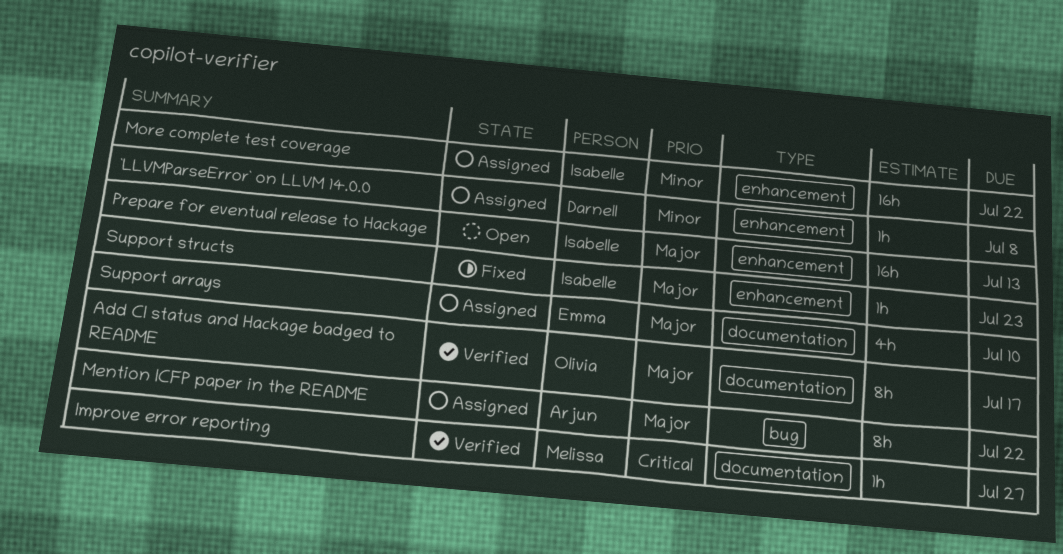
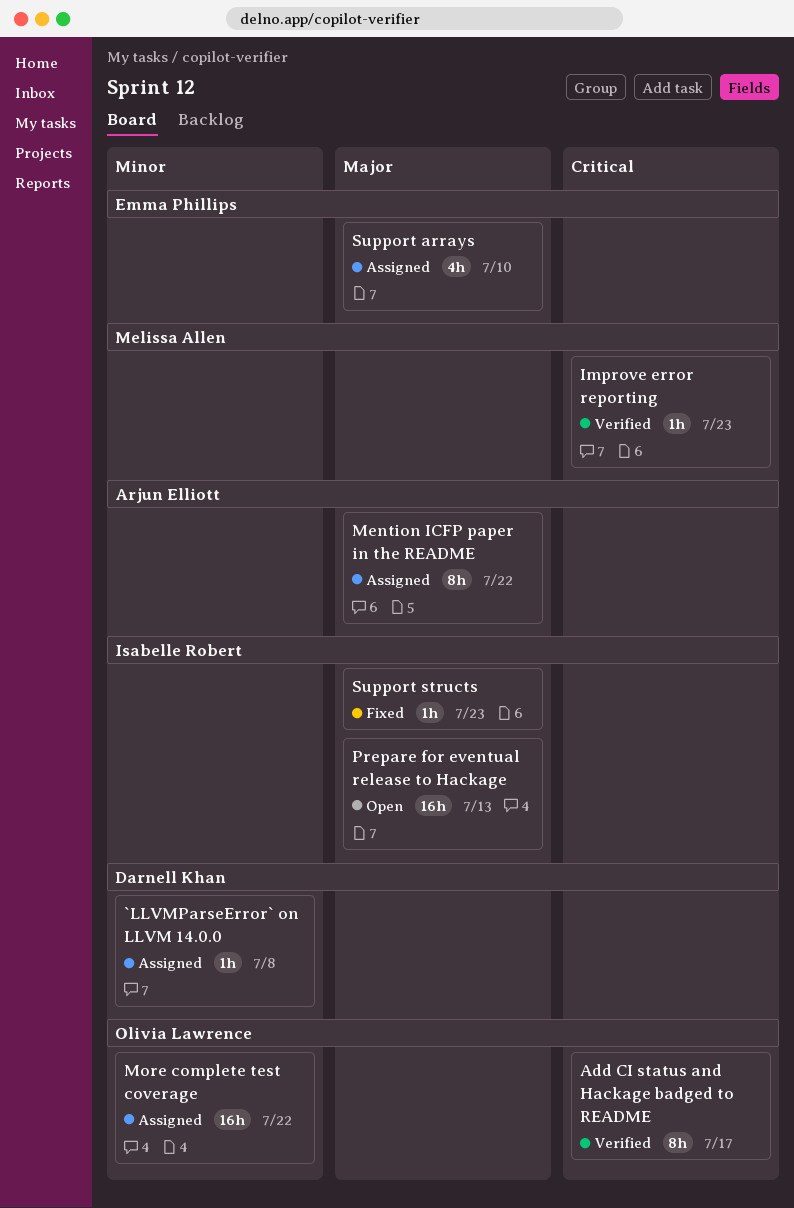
Add CI status and Hackage badged to README, priority: Major -> Critical
Improve error reporting, due: Jul 27 -> Jul 23
More complete test coverage, owner: Isabelle Robert -> Olivia Lawrence

